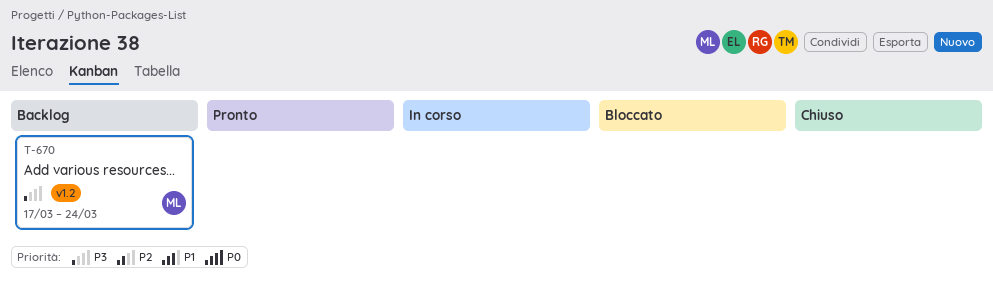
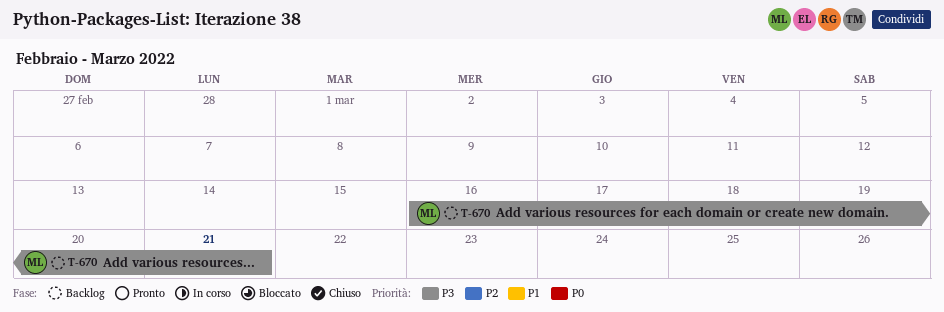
T-670, start: Mar 17 -> Mar 16
T-670, due: Mar 24 -> Mar 21

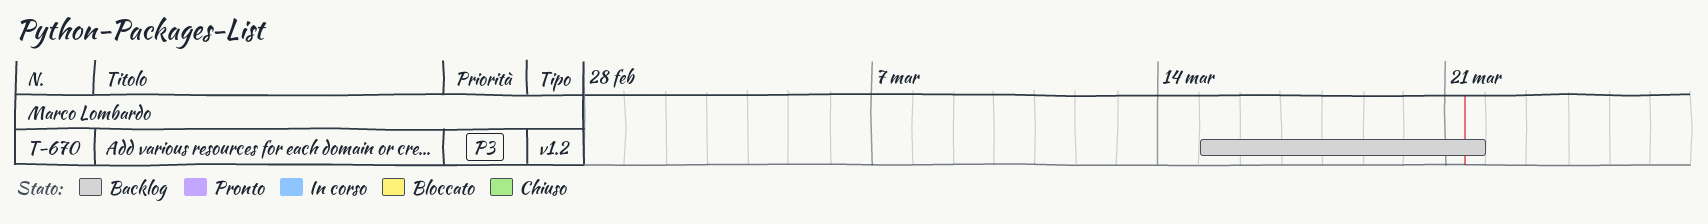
T-670, start: Mar 16 -> Mar 15

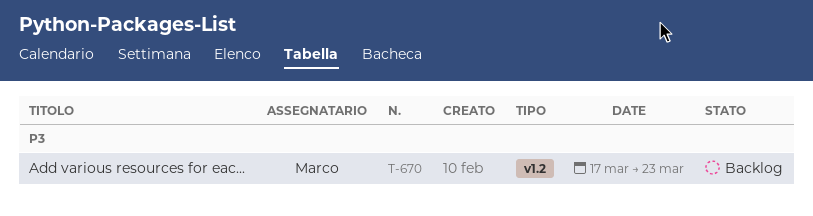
T-670, start: Mar 15 -> Mar 17
T-670, due: Mar 21 -> Mar 23

